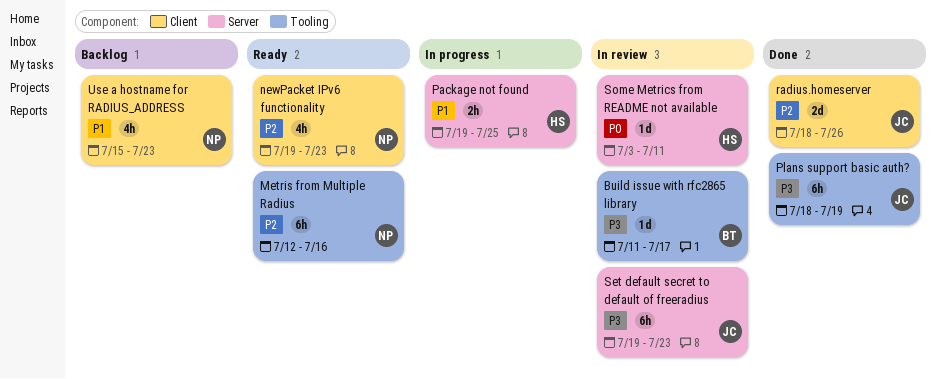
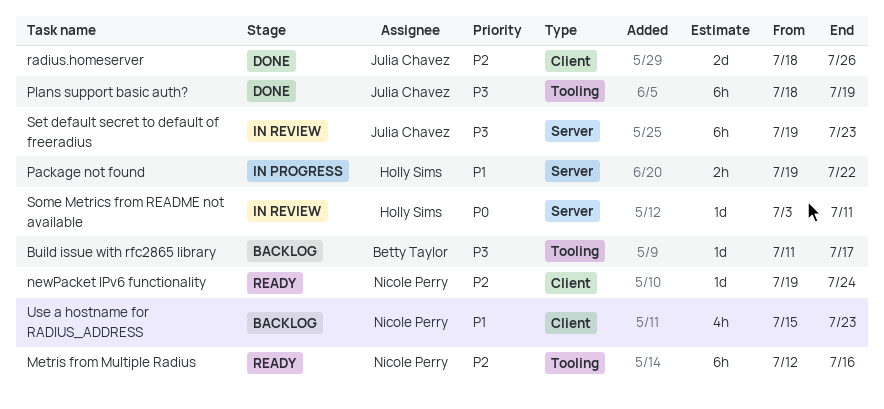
Build issue with rfc2865 library, status: In review -> Backlog
newPacket IPv6 functionality, estimate: 4h -> 1d
newPacket IPv6 functionality, due: Jul 23 -> Jul 24
Package not found, due: Jul 25 -> Jul 22

